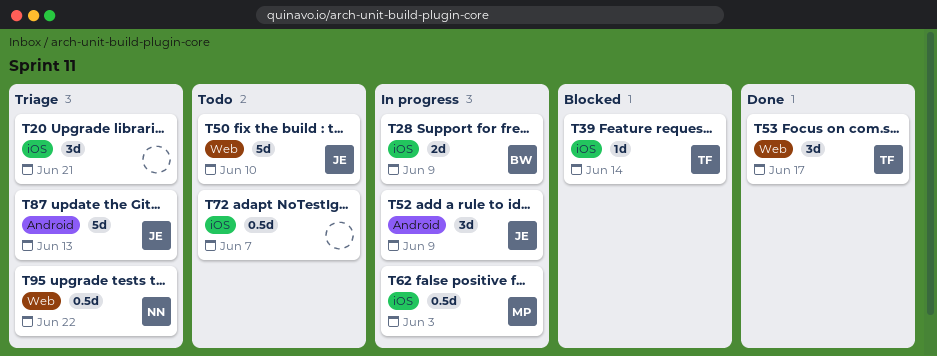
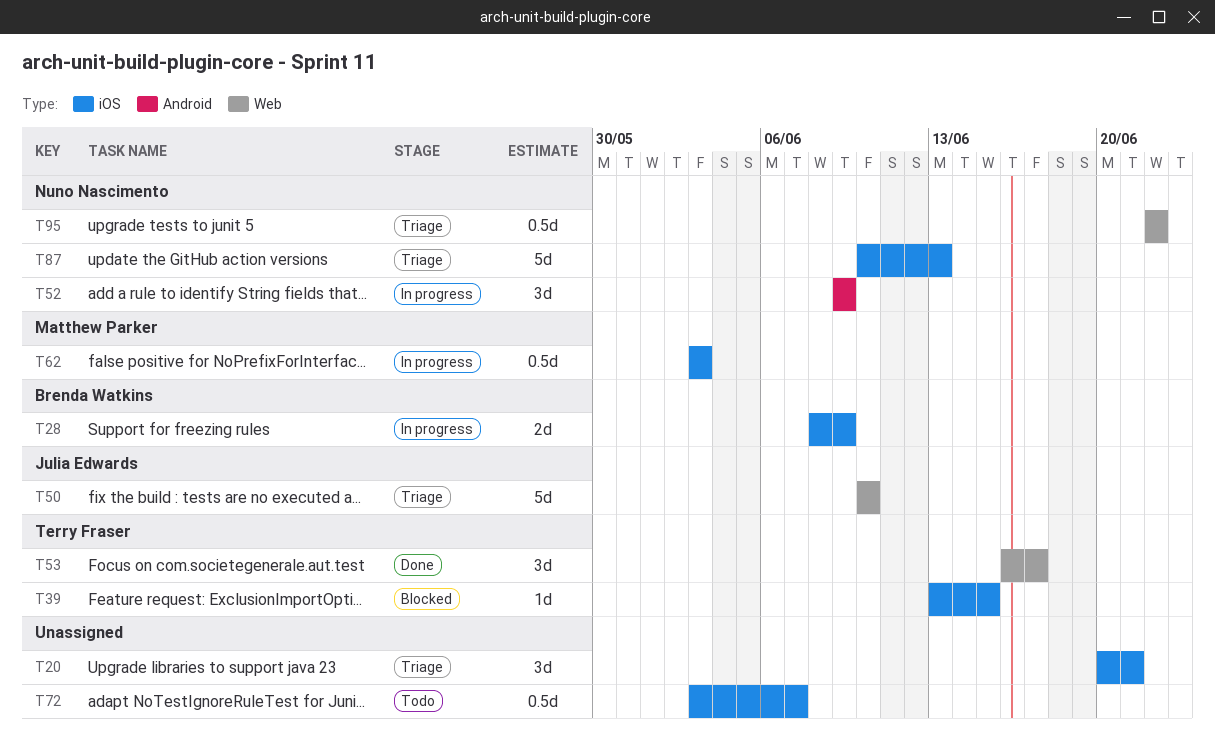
T39, due: Jun 14 -> Jun 15
T50, status: Todo -> Triage
T52, owner: Julia Edwards -> Nuno Nascimento
T87, owner: Julia Edwards -> Nuno Nascimento
T87, label: Android -> iOS

